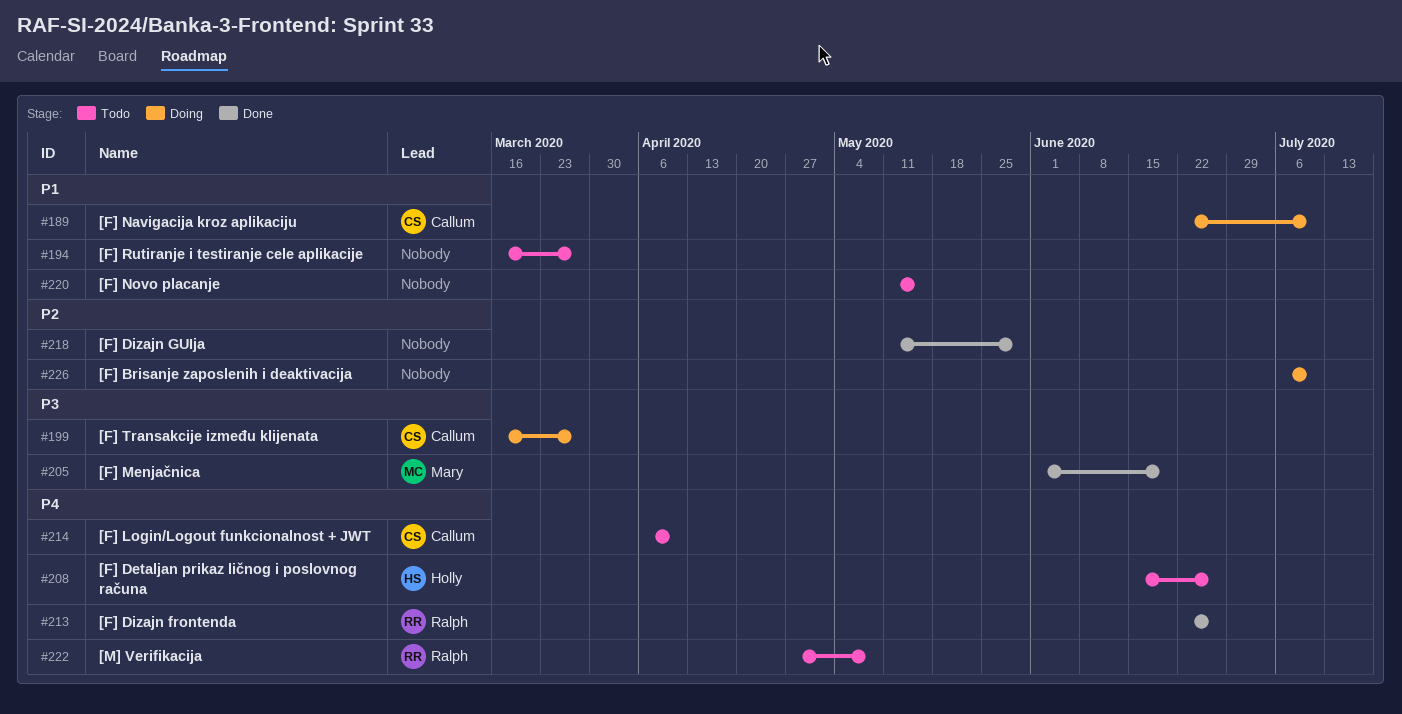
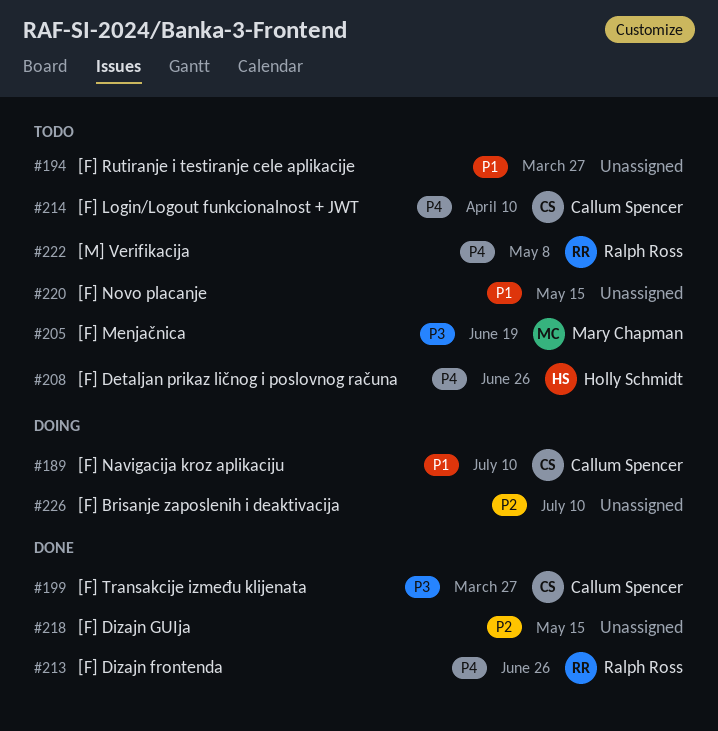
#199, status: Doing -> Done
#205, status: Done -> Todo
#218, due: May 29 -> May 15

